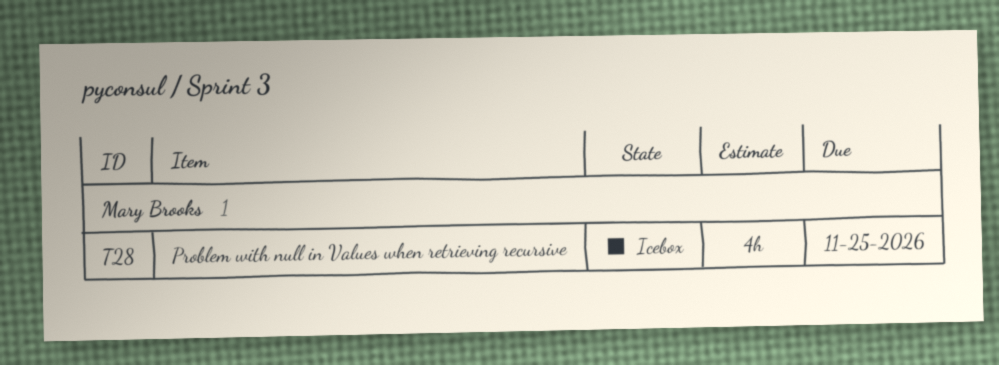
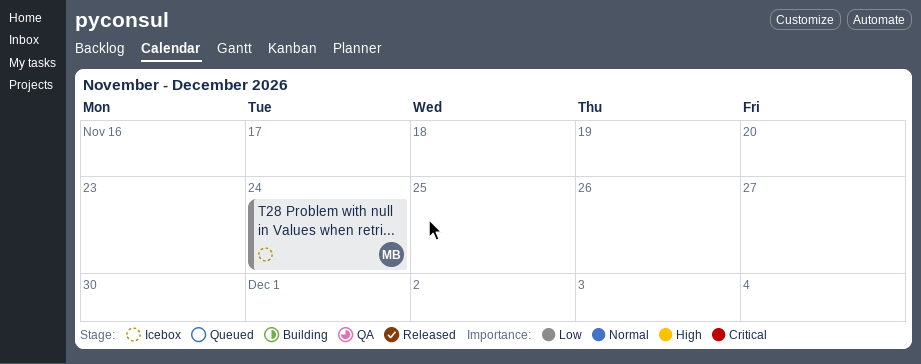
T28, due: Nov 25 -> Nov 24

